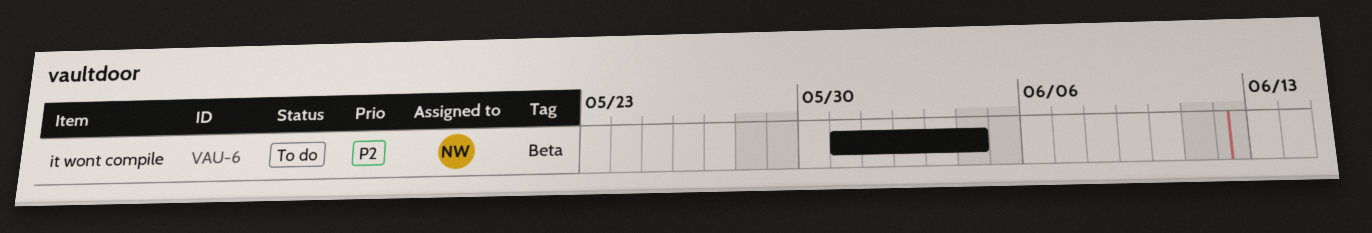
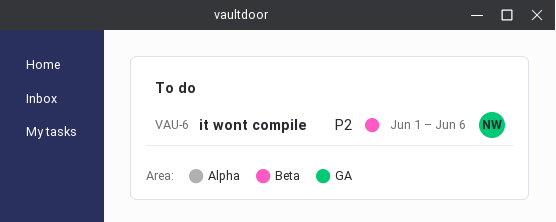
VAU-6, start: May 31 -> Jun 1
VAU-6, due: Jun 4 -> Jun 6

